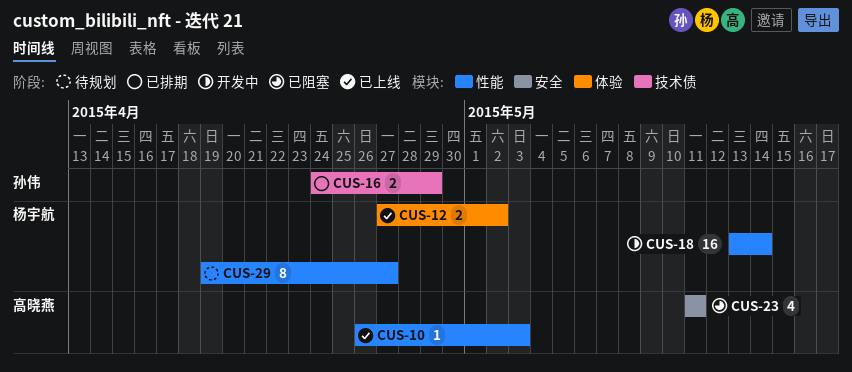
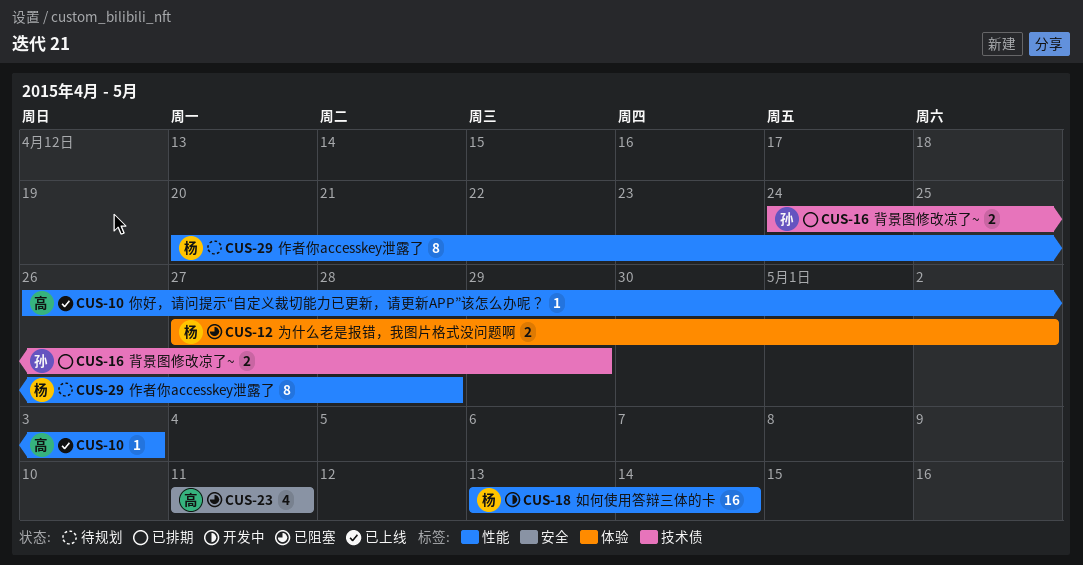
CUS-12, status: 已上线 -> 已阻塞
CUS-29, start: Apr 19 -> Apr 20
CUS-29, due: Apr 27 -> Apr 28

